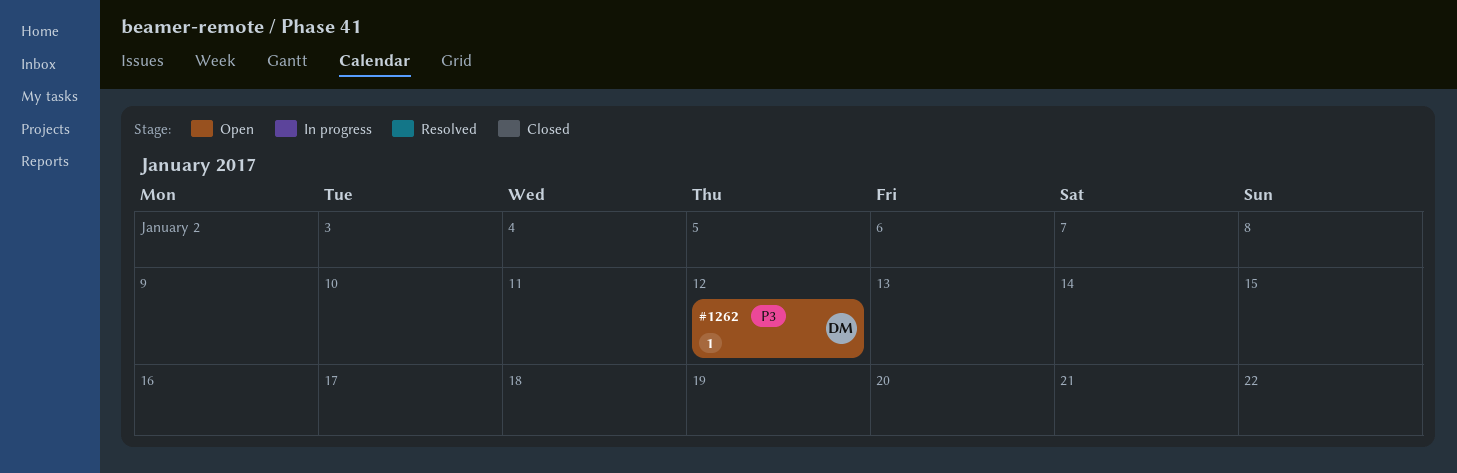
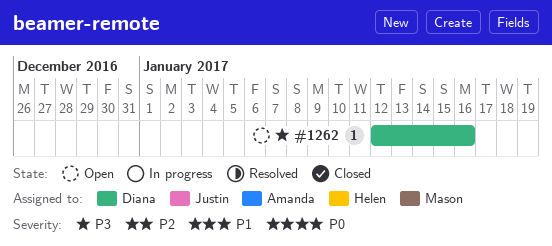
#1262, due: Jan 12 -> Jan 16

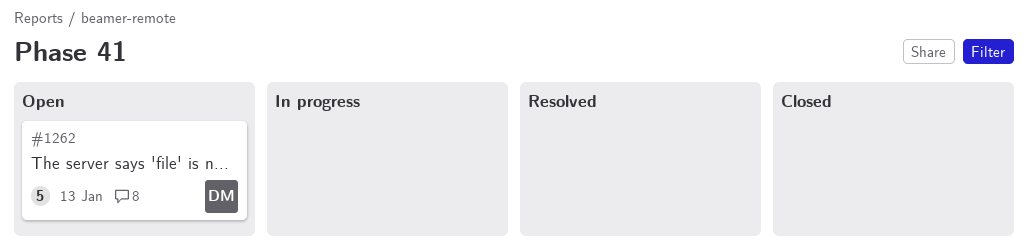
#1262, estimate: 1 -> 5
#1262, due: Jan 16 -> Jan 13

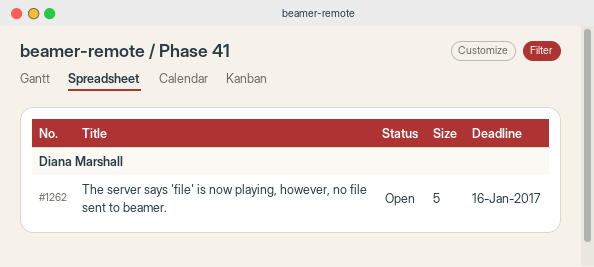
#1262, due: Jan 13 -> Jan 16

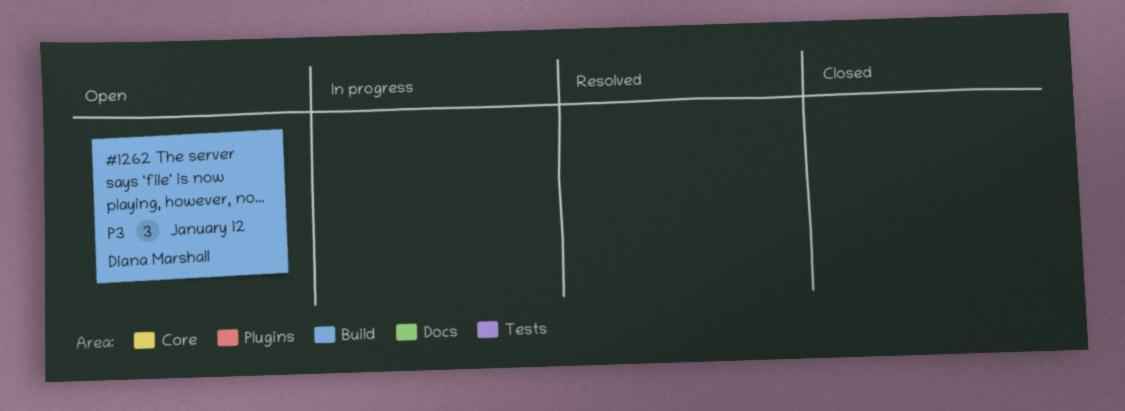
#1262, estimate: 5 -> 3
#1262, due: Jan 16 -> Jan 12

